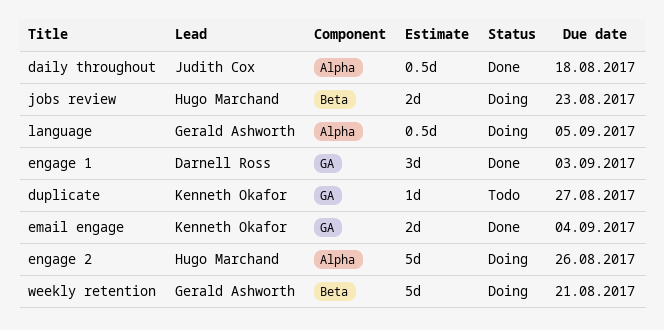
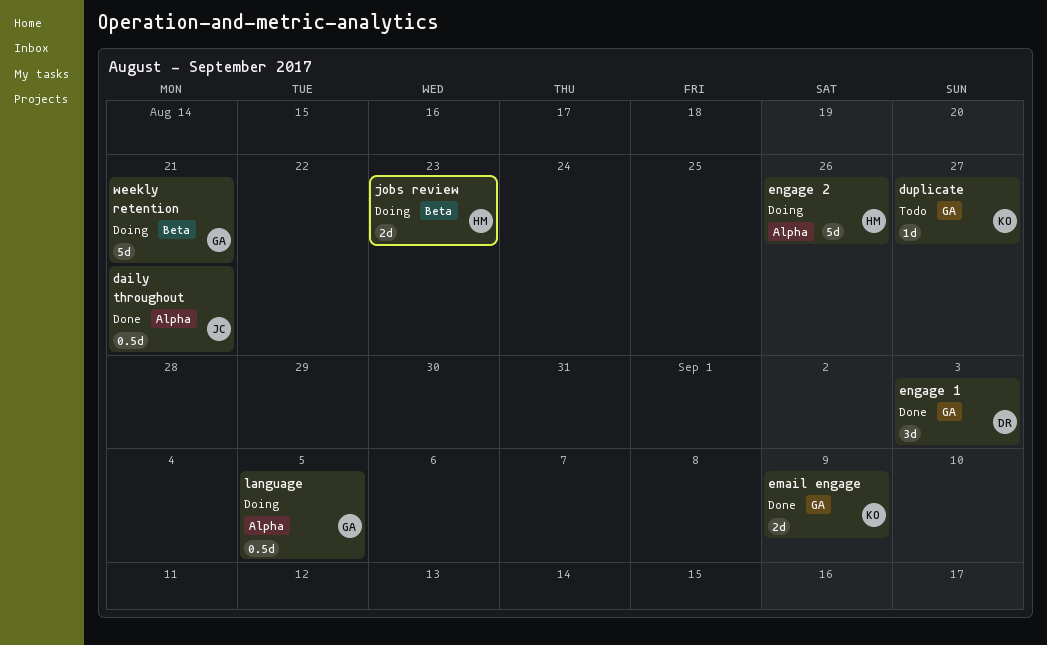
daily throughout, due: Aug 18 -> Aug 21
email engage, due: Sep 4 -> Sep 9

